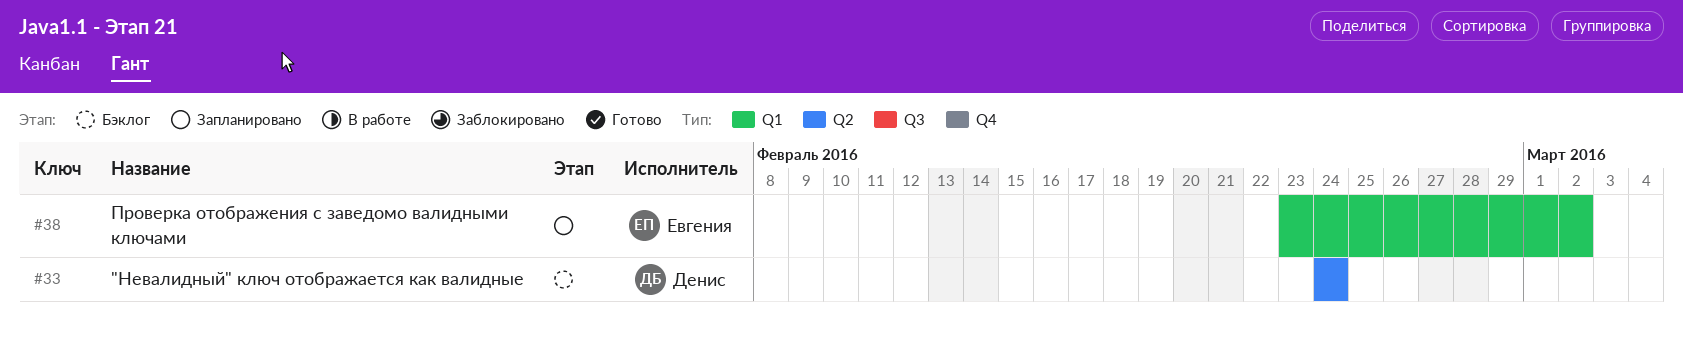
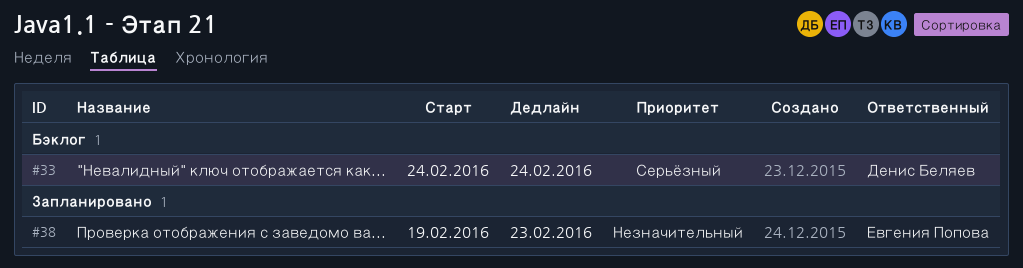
#38, start: Feb 23 -> Feb 19
#38, due: Mar 2 -> Feb 23

